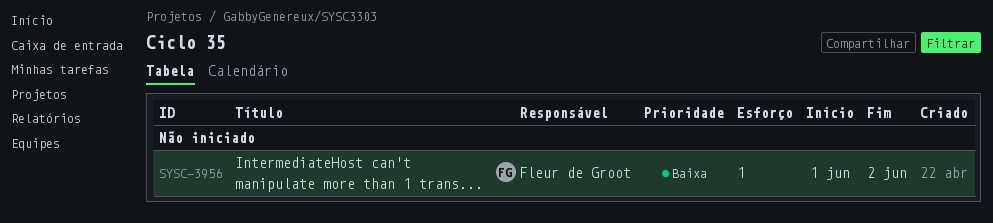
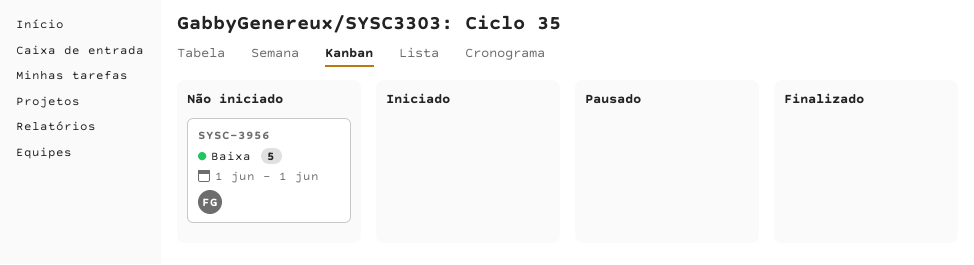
SYSC-3956, estimate: 1 -> 5
SYSC-3956, due: Jun 2 -> Jun 1

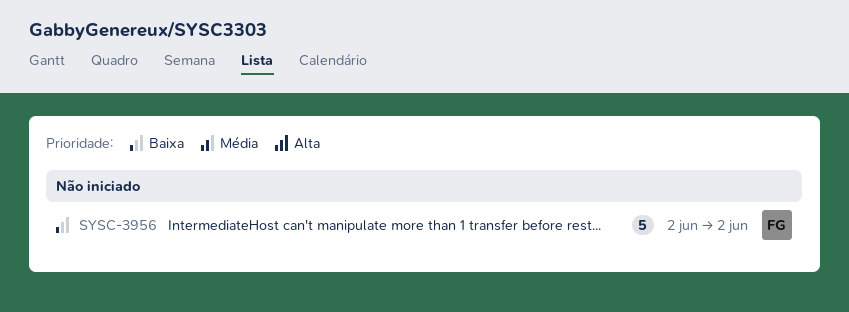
SYSC-3956, start: Jun 1 -> Jun 2
SYSC-3956, due: Jun 1 -> Jun 2

